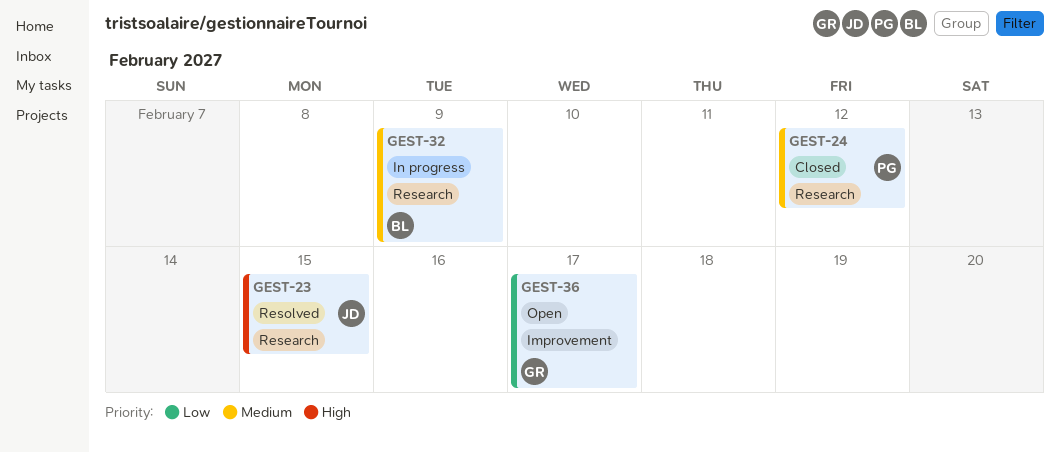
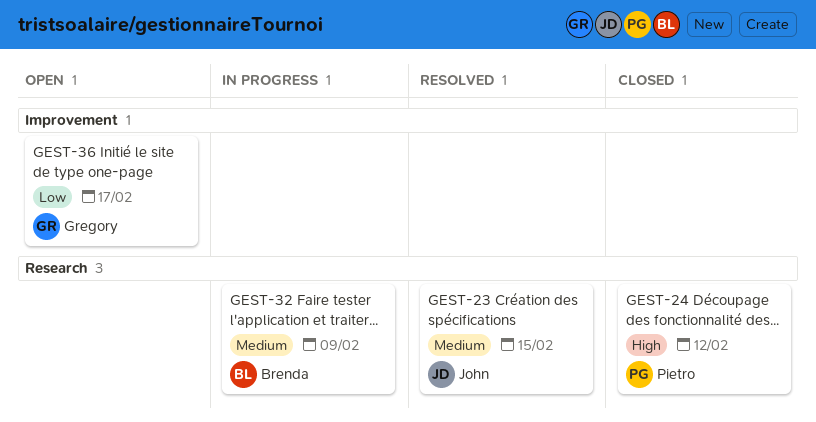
GEST-23, priority: High -> Medium
GEST-24, priority: Medium -> High

